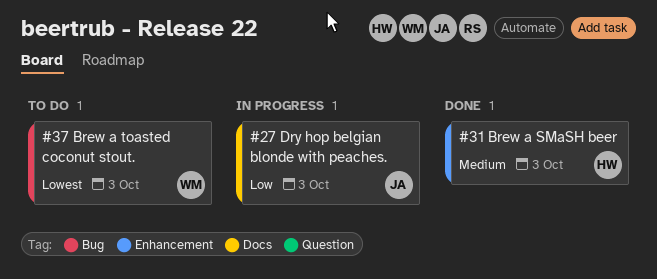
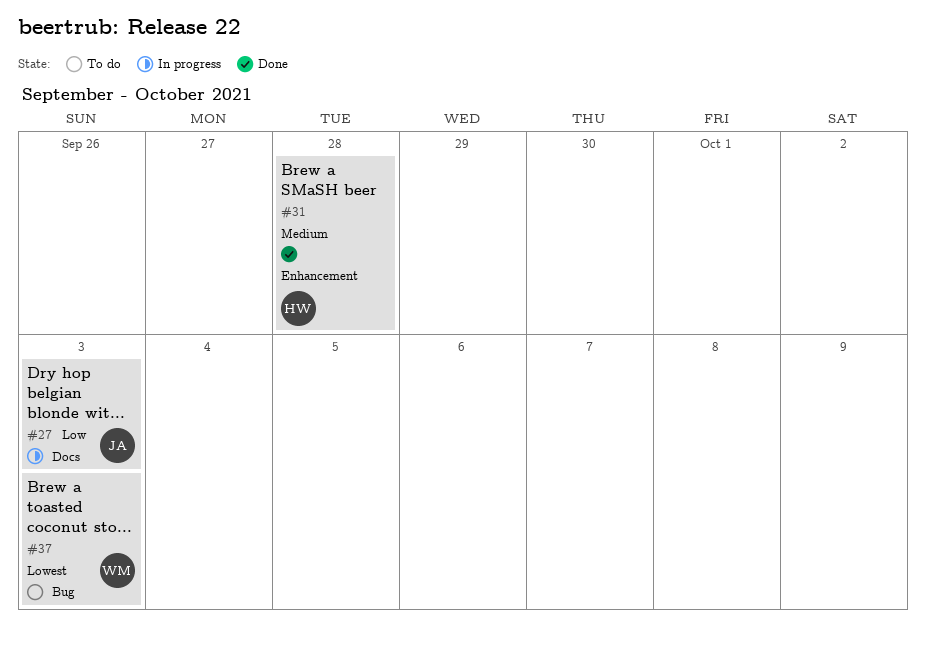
#31, due: Oct 3 -> Sep 28

